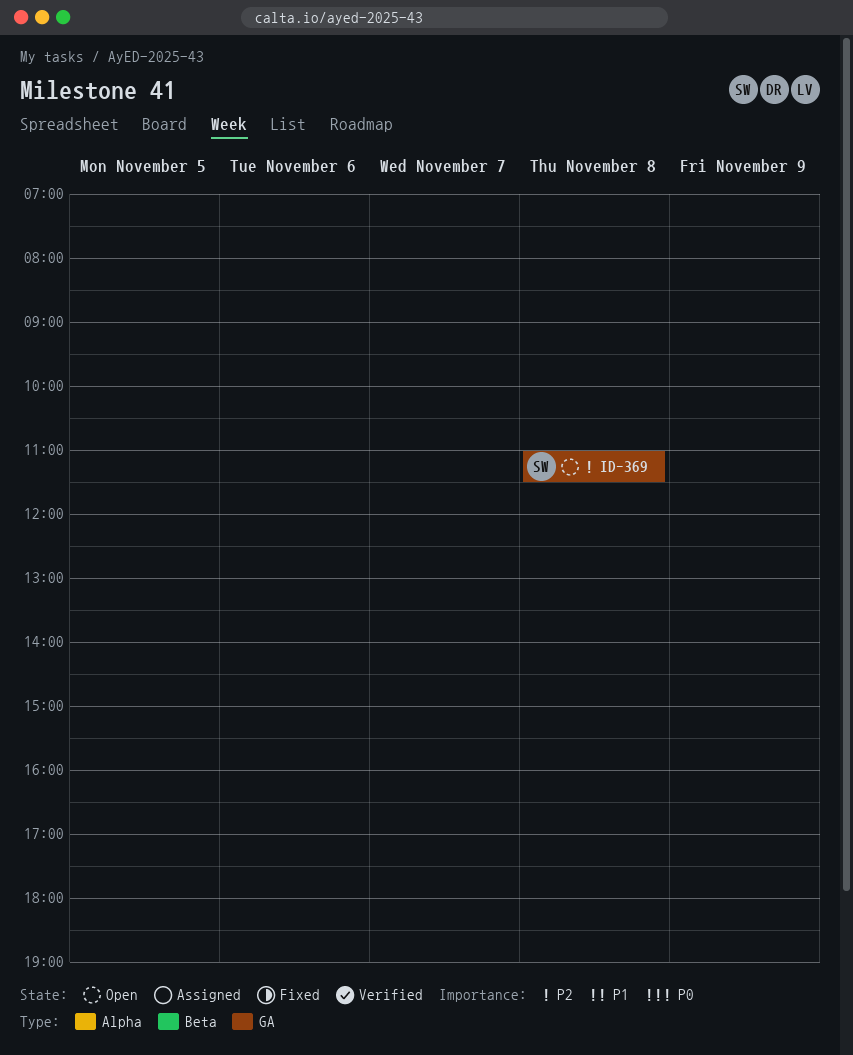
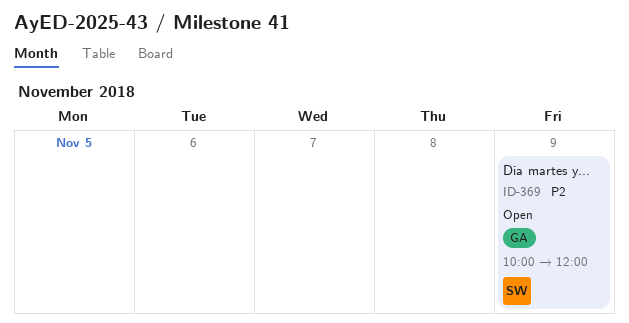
ID-369, day: Nov 8 -> Nov 9
ID-369, begins: 11:00 -> 10:00
ID-369, ends: 11:30 -> 12:00

